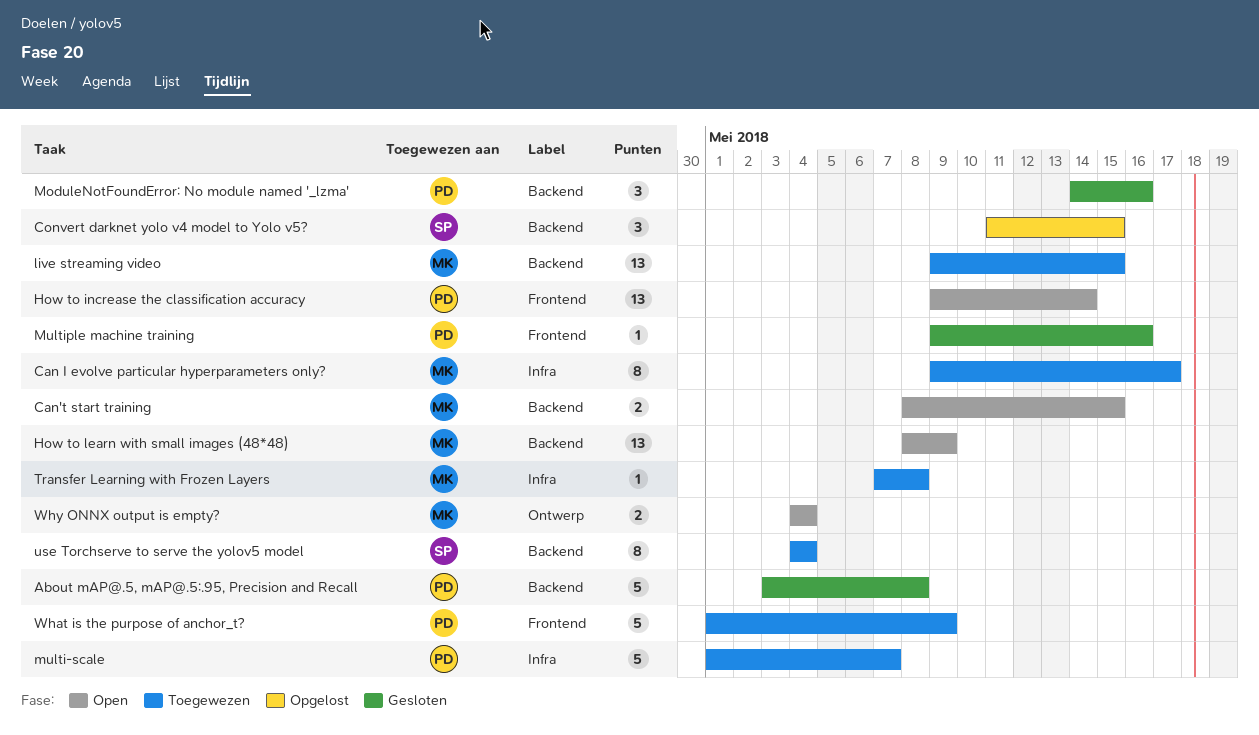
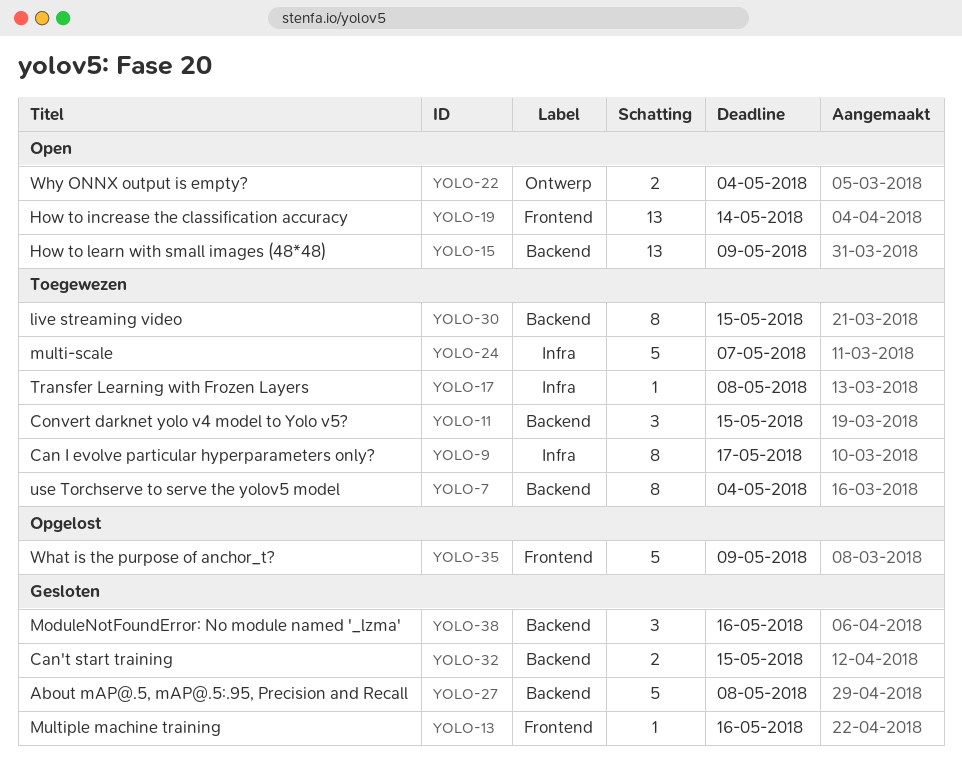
Can't start training, status: Open -> Gesloten
Convert darknet yolo v4 model to Yolo v5?, status: Opgelost -> Toegewezen
live streaming video, estimate: 13 -> 8
What is the purpose of anchor_t?, status: Toegewezen -> Opgelost

